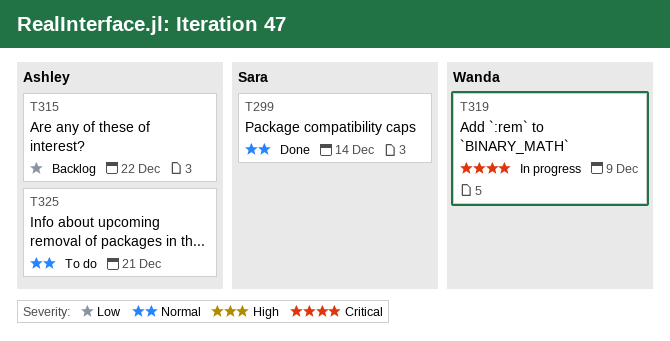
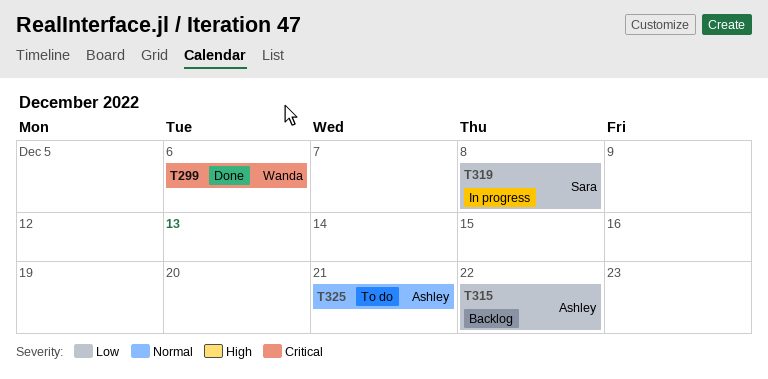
T299, owner: Sara -> Wanda
T299, priority: Normal -> Critical
T299, due: Dec 14 -> Dec 6
T319, owner: Wanda -> Sara
T319, priority: Critical -> Low
T319, due: Dec 9 -> Dec 8

